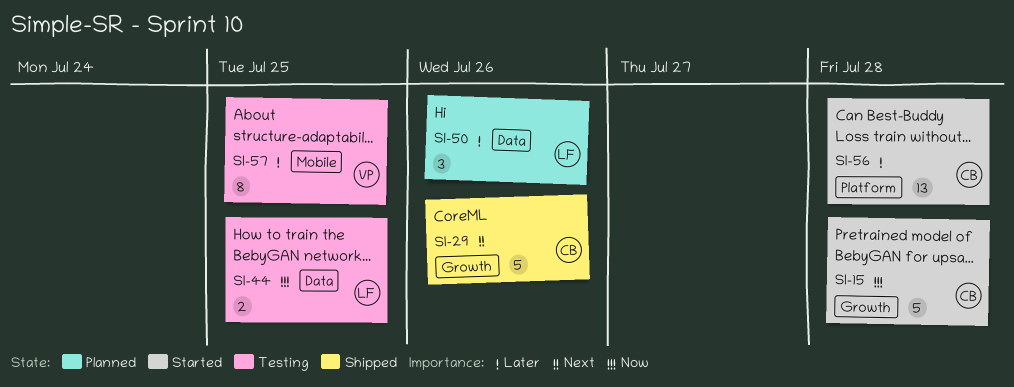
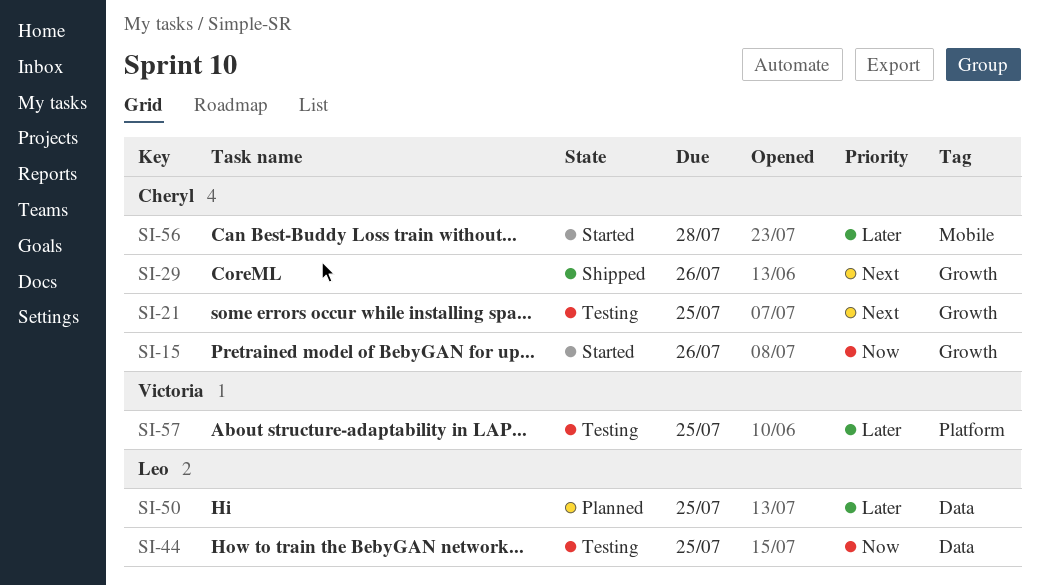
SI-15, due: Jul 28 -> Jul 26
SI-21: none -> present
SI-50, due: Jul 26 -> Jul 25
SI-56, label: Platform -> Mobile
SI-57, label: Mobile -> Platform

